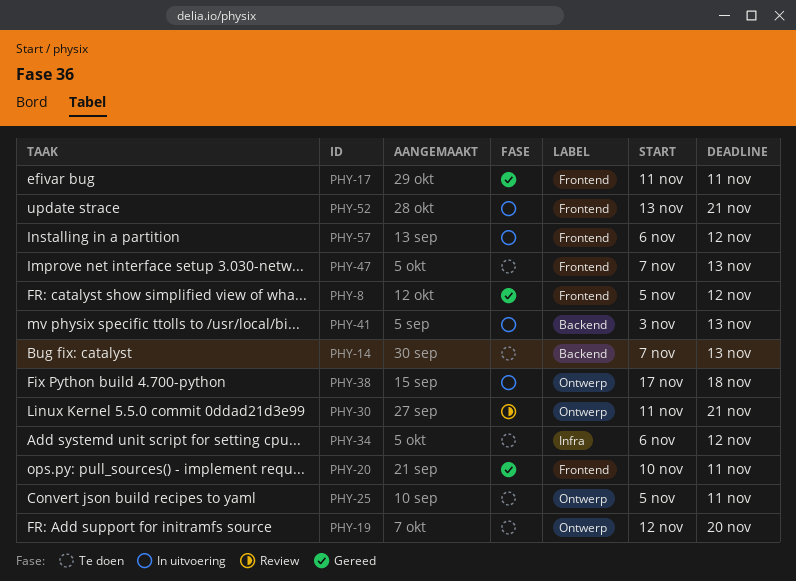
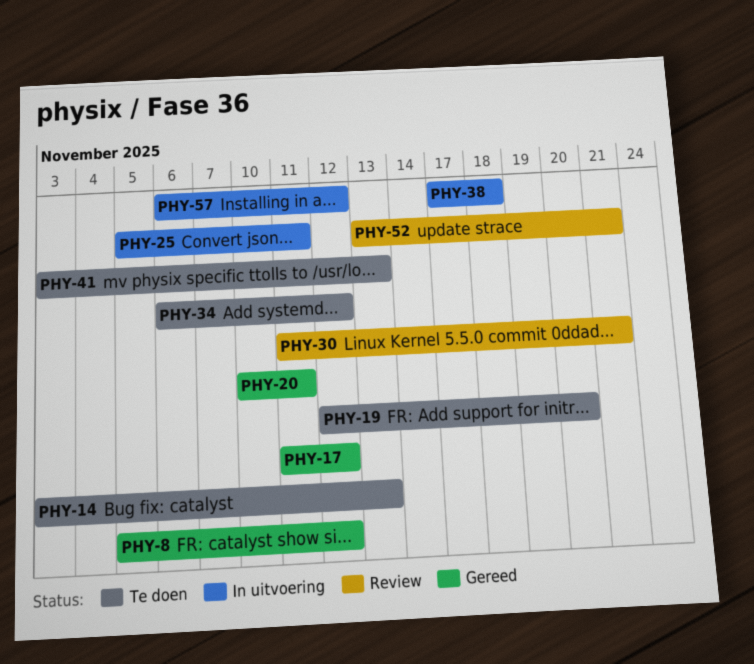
PHY-14, start: Nov 7 -> Nov 3
PHY-17, due: Nov 11 -> Nov 12
PHY-25, status: Te doen -> In uitvoering
PHY-41, status: In uitvoering -> Te doen
PHY-47: present -> none
PHY-52, status: In uitvoering -> Review

